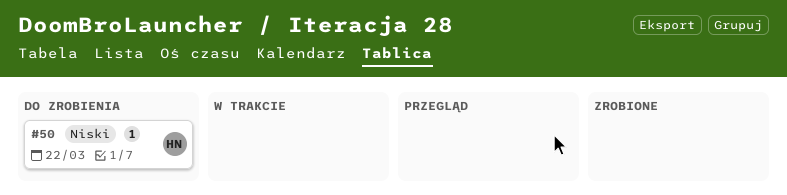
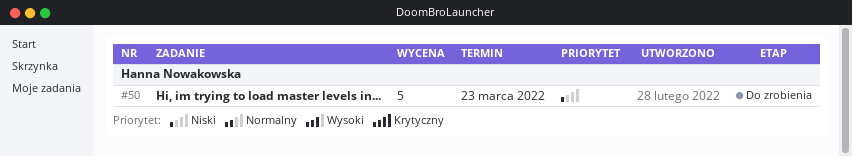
#50, estimate: 1 -> 5
#50, due: Mar 22 -> Mar 23

